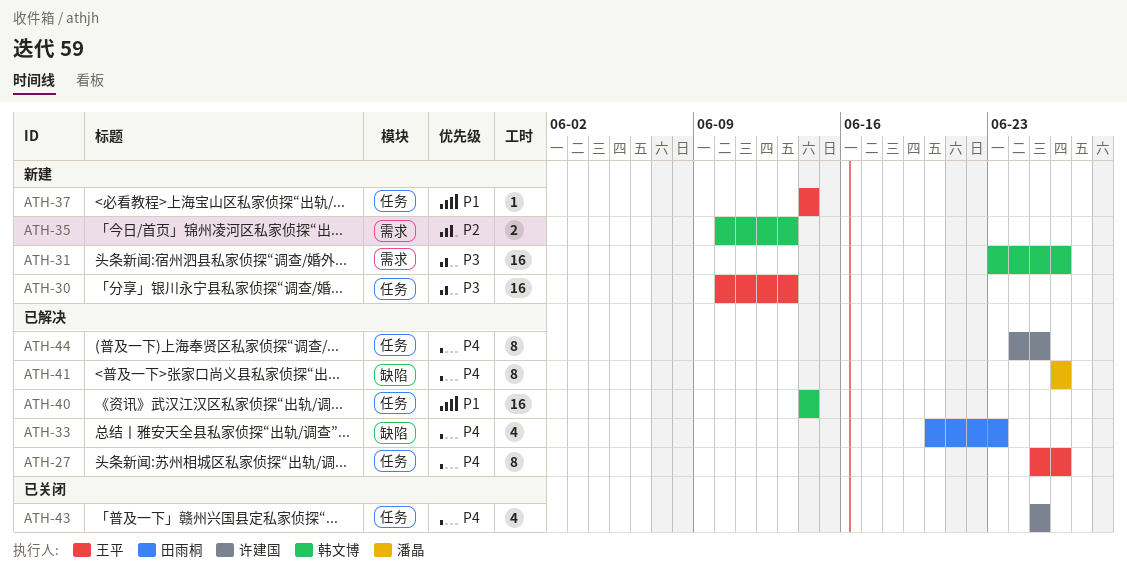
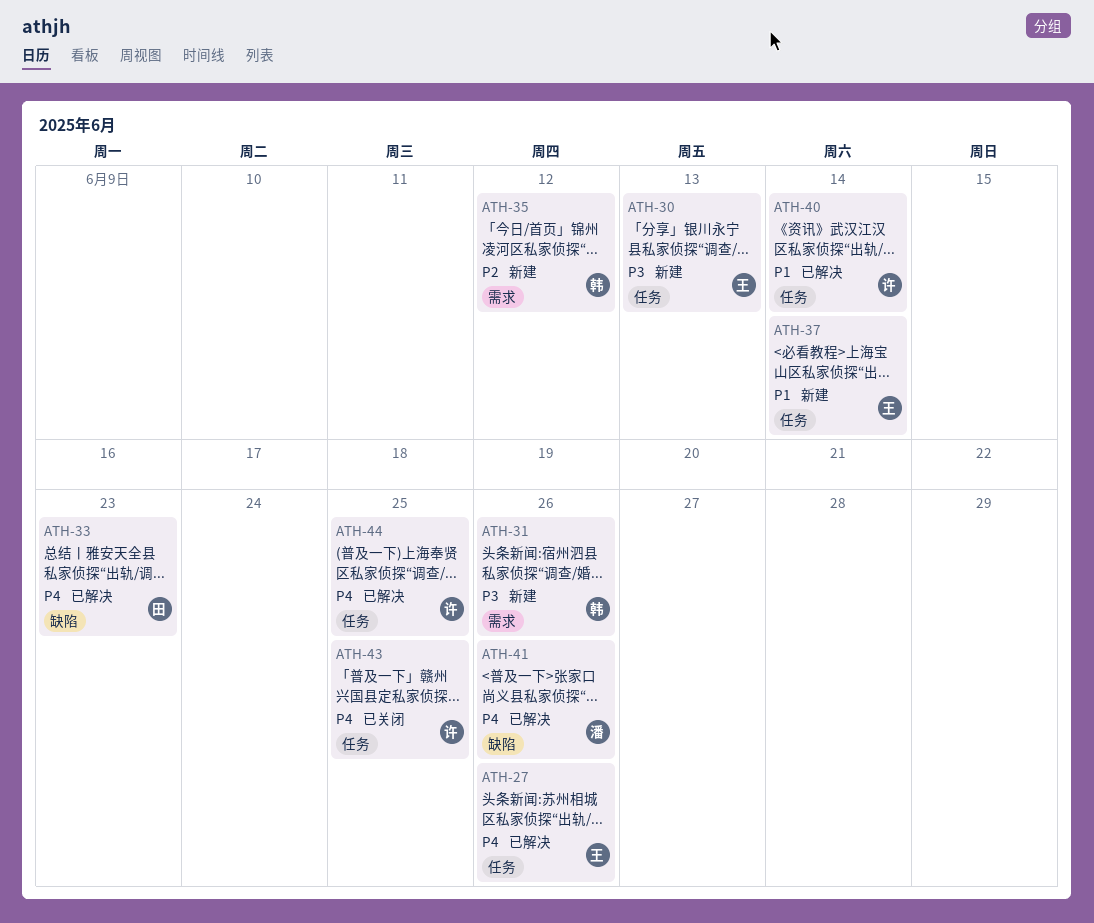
ATH-35, due: Jun 13 -> Jun 12
ATH-40, owner: 韩文博 -> 许建国

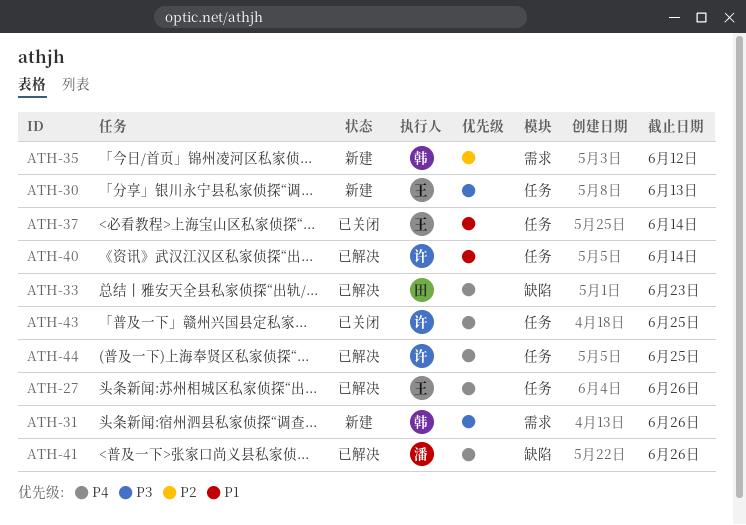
ATH-37, status: 新建 -> 已关闭

